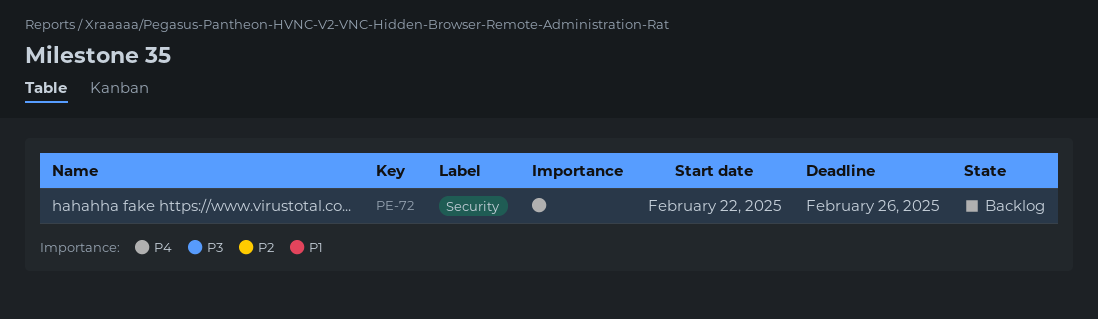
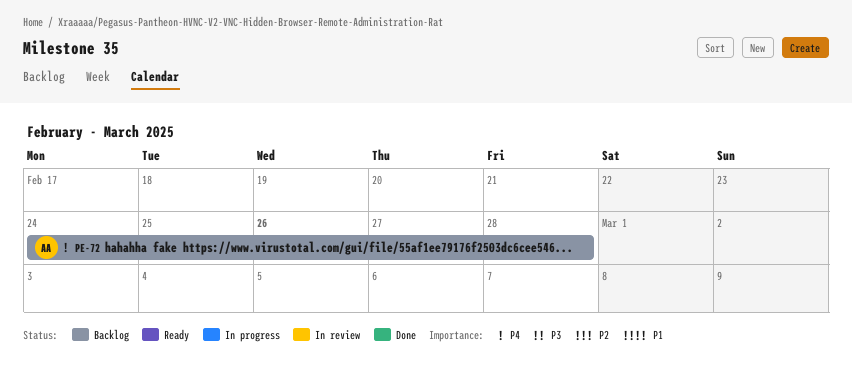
PE-72, start: Feb 22 -> Feb 24
PE-72, due: Feb 26 -> Feb 28

